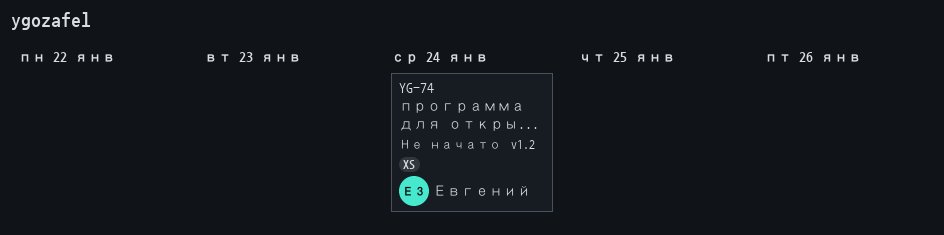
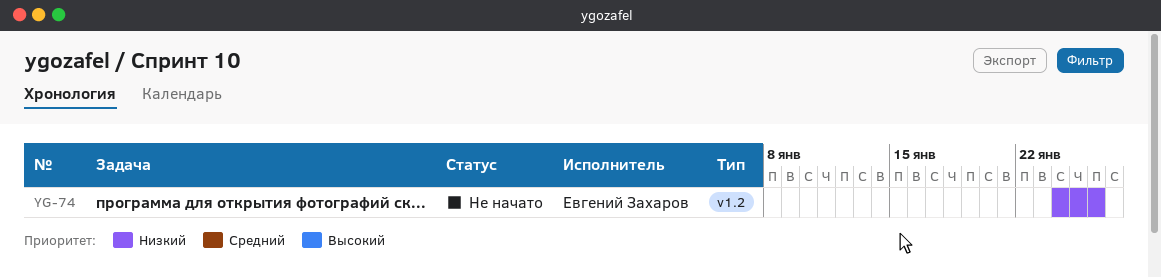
YG-74, due: Jan 24 -> Jan 26

